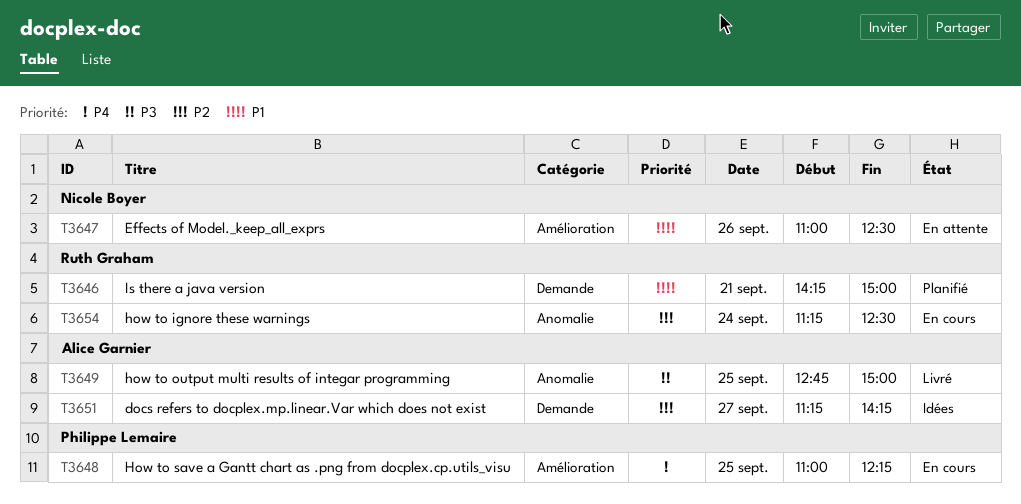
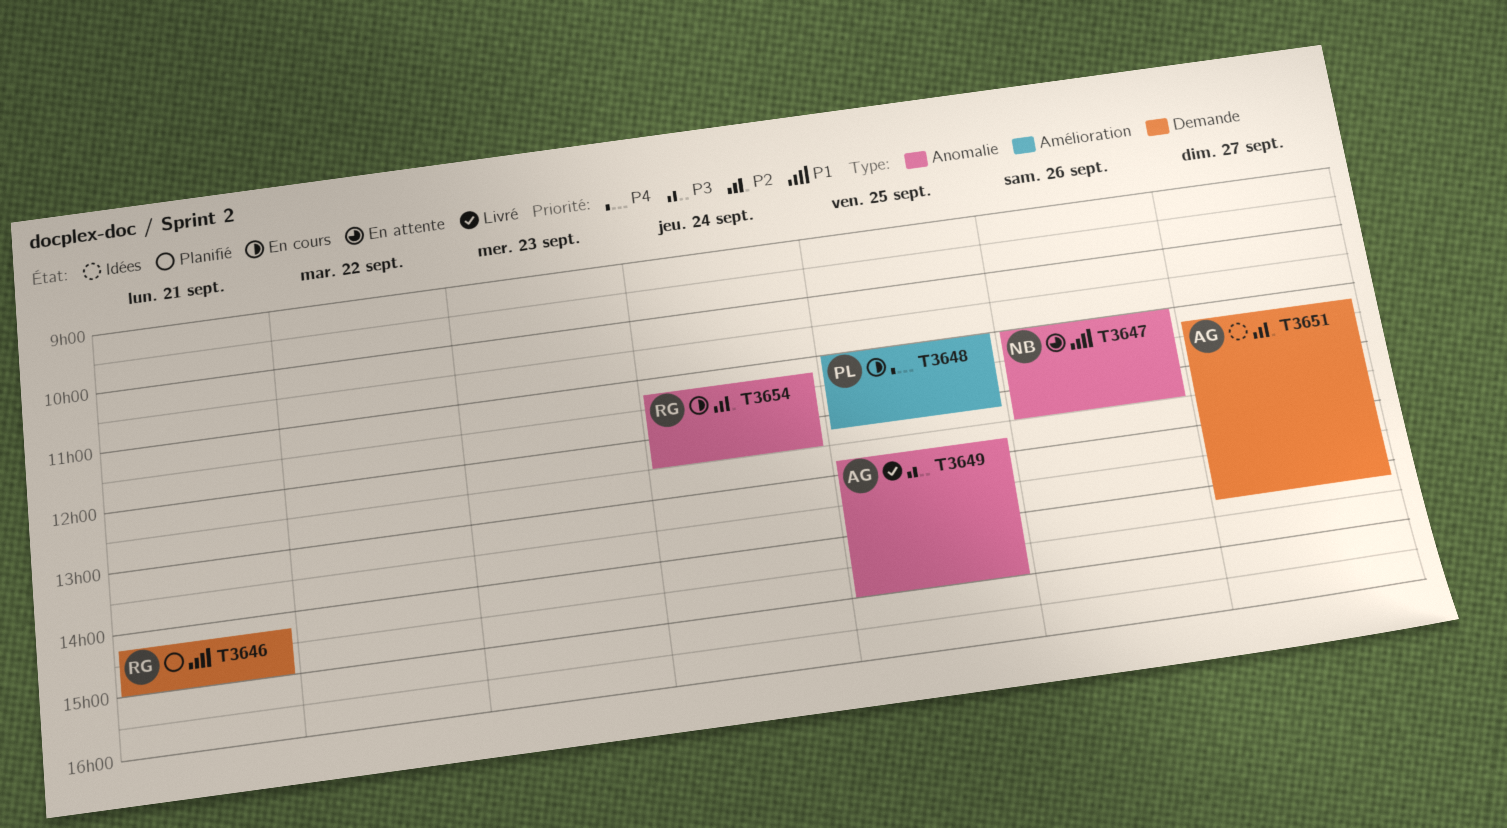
T3647, label: Amélioration -> Anomalie

